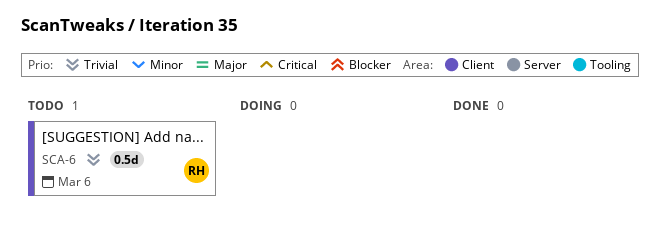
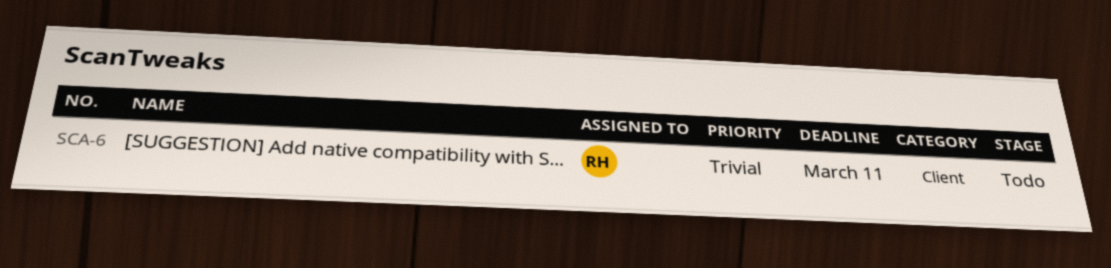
SCA-6, due: Mar 6 -> Mar 11

